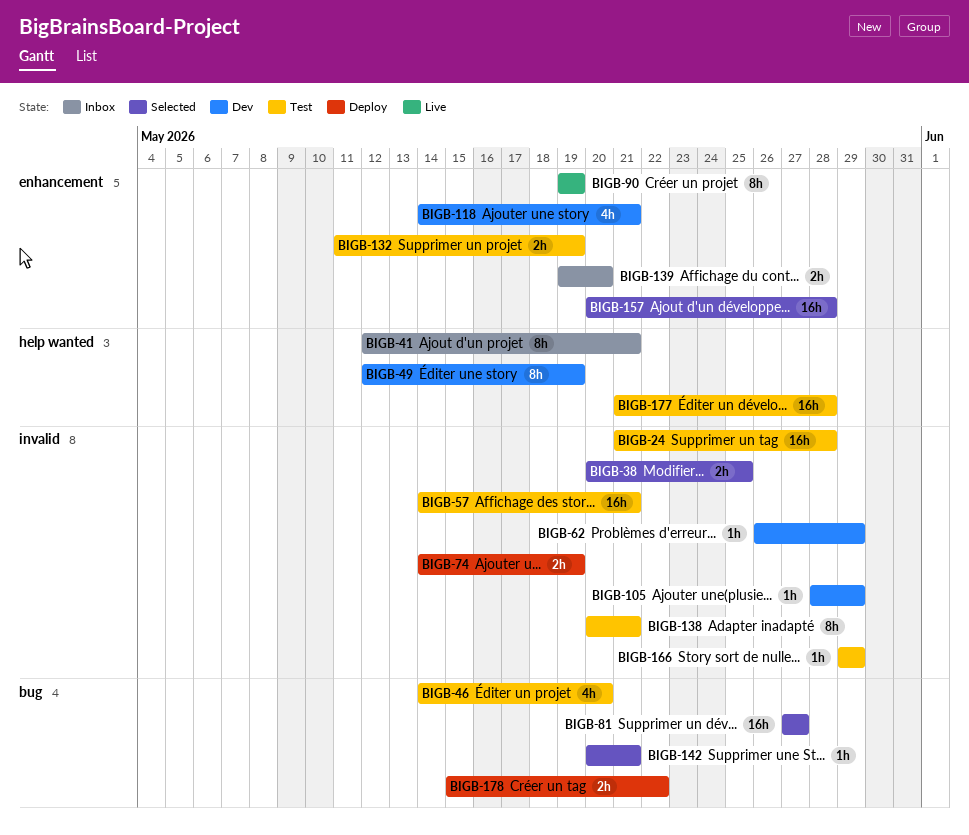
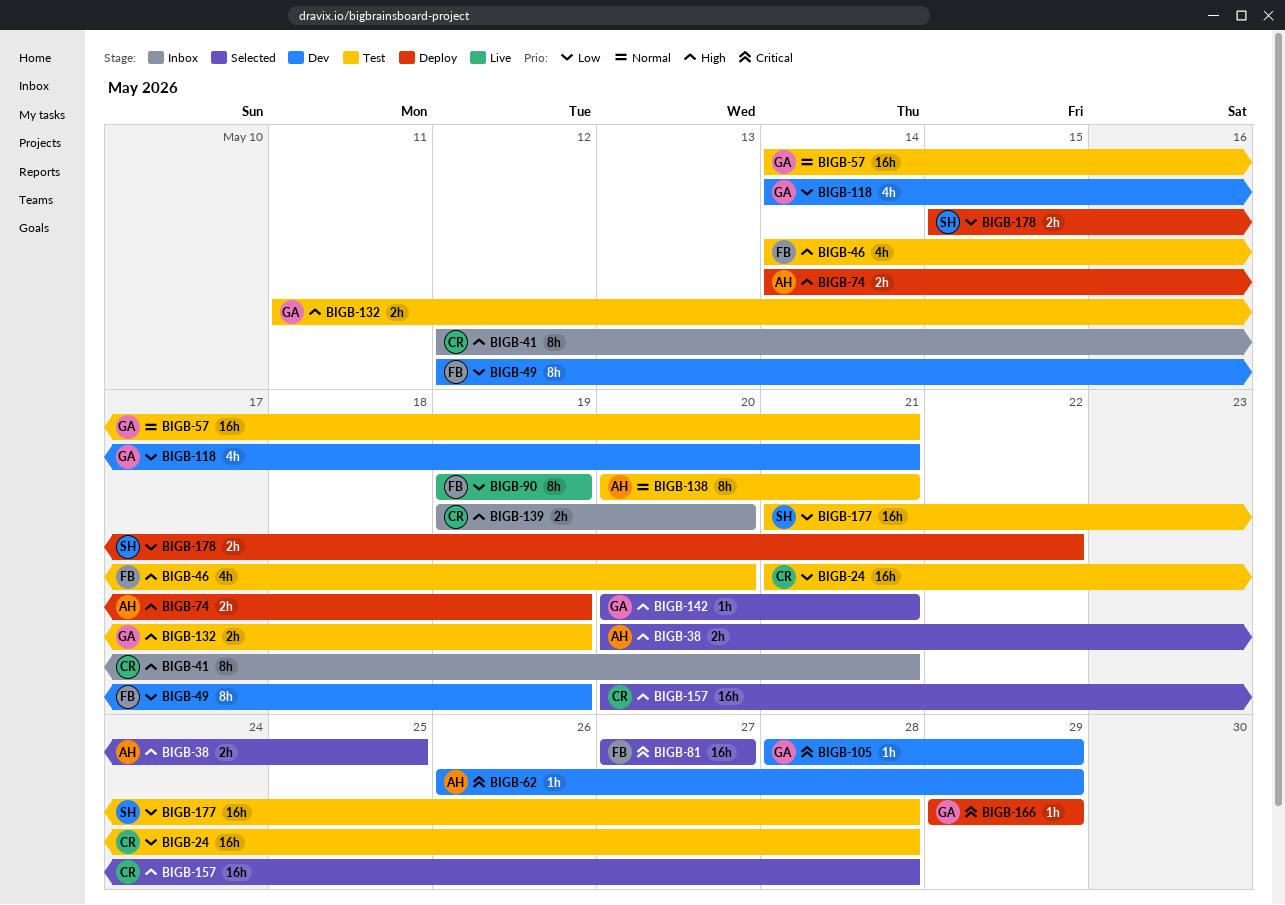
BIGB-166, status: Test -> Deploy

